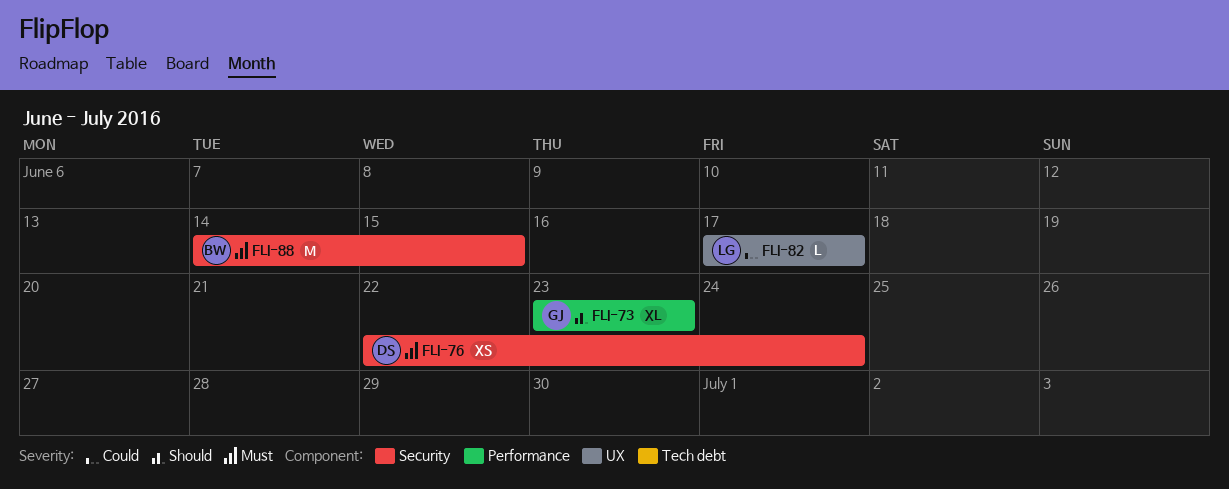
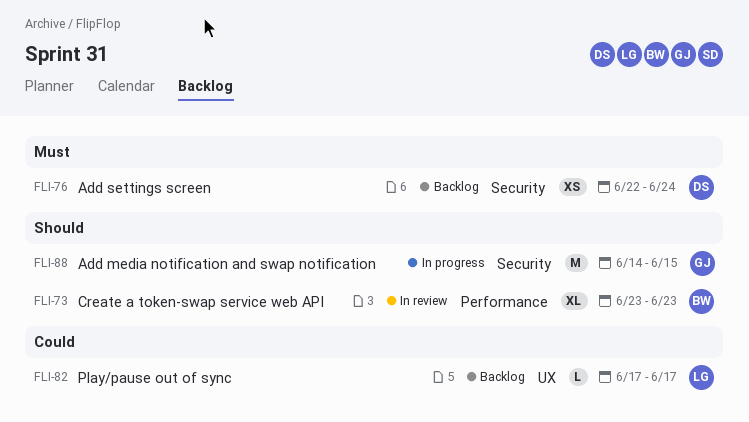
FLI-73, owner: GJ -> BW
FLI-88, owner: BW -> GJ
FLI-88, priority: Must -> Should

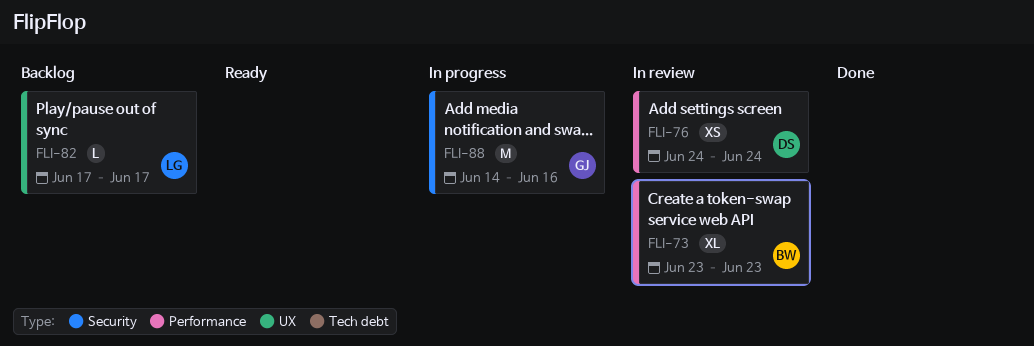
FLI-76, status: Backlog -> In review
FLI-76, label: Security -> Performance
FLI-76, start: Jun 22 -> Jun 24
FLI-88, due: Jun 15 -> Jun 16

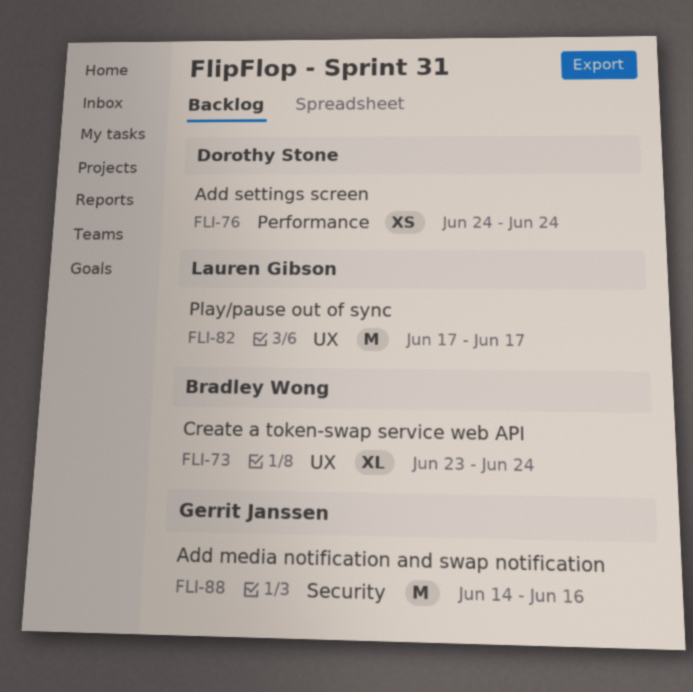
FLI-73, label: Performance -> UX
FLI-73, due: Jun 23 -> Jun 24
FLI-82, estimate: L -> M

